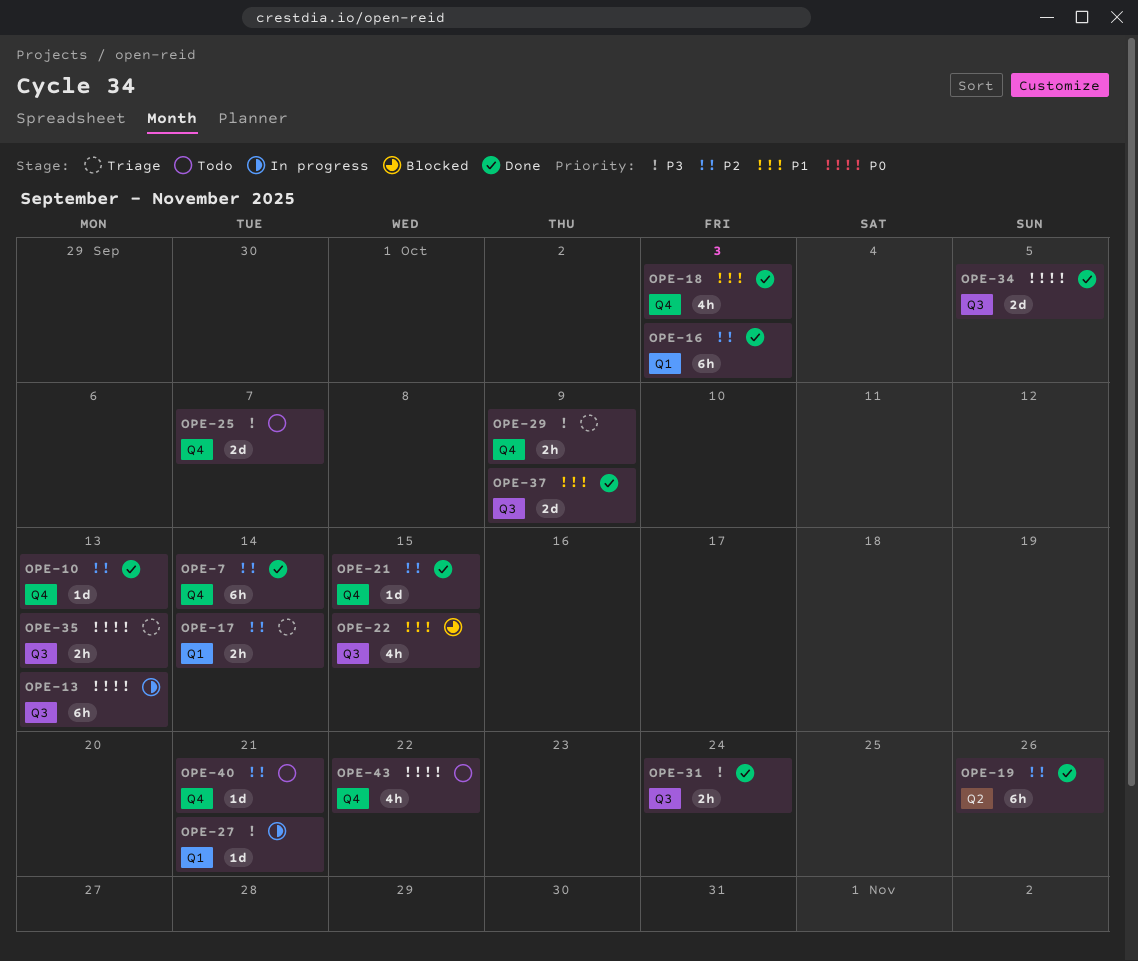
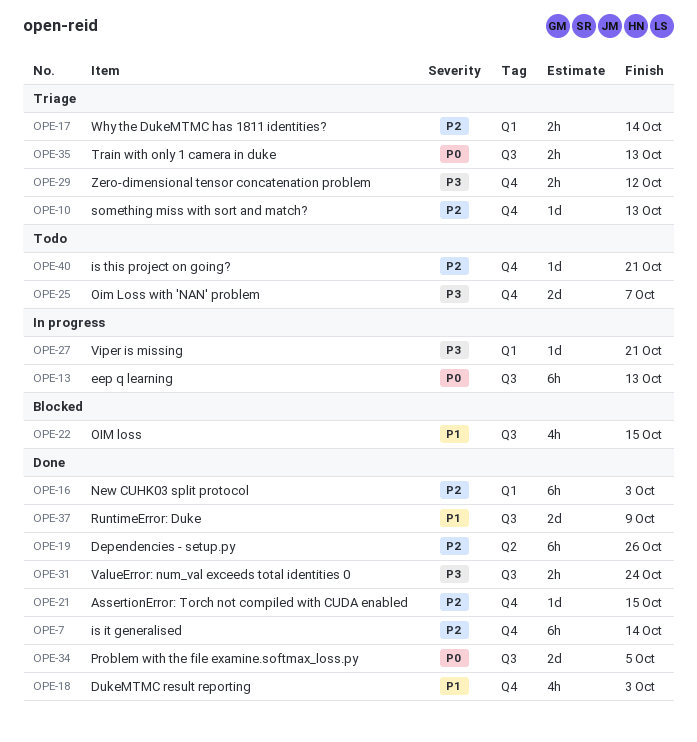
OPE-10, status: Done -> Triage
OPE-29, due: Oct 9 -> Oct 12
OPE-43: present -> none

